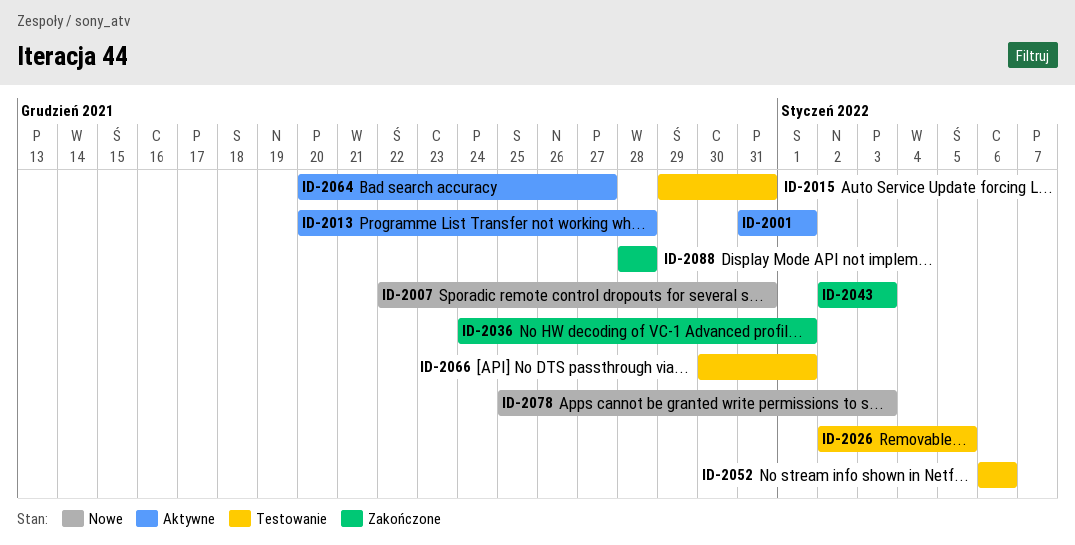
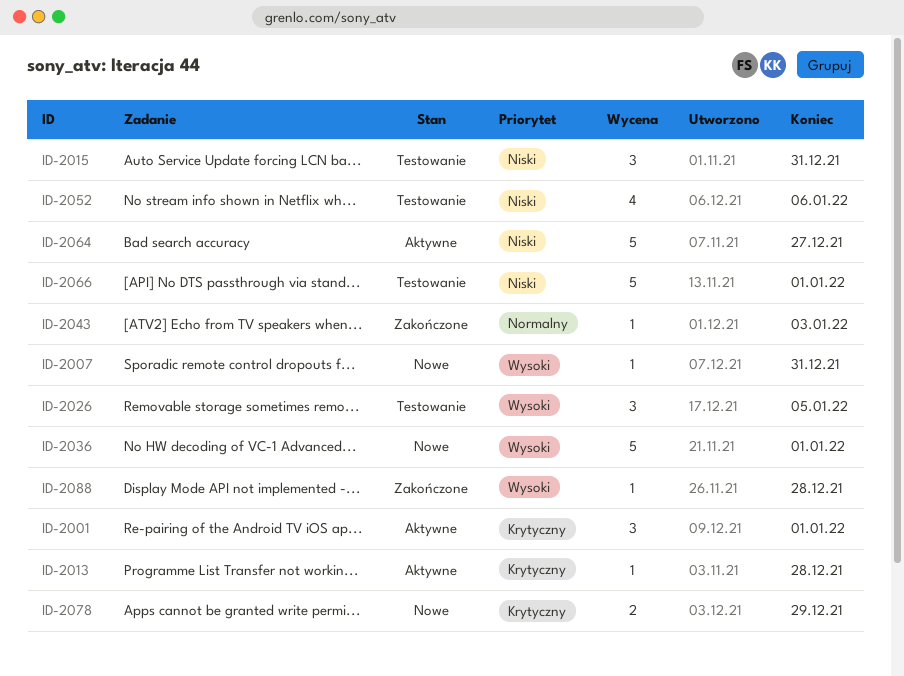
ID-2036, status: Zakończone -> Nowe
ID-2078, due: Jan 3 -> Dec 29

